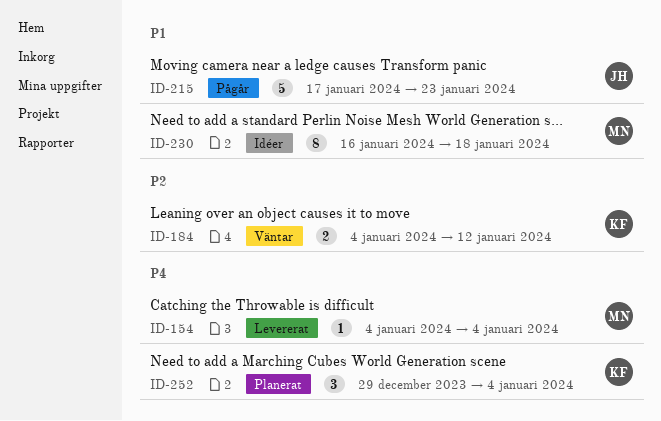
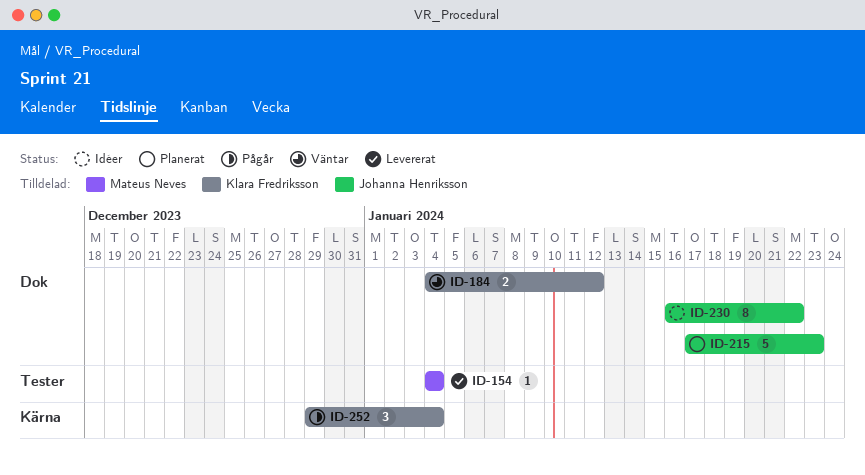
ID-215, status: Pågår -> Planerat
ID-230, owner: Mateus Neves -> Johanna Henriksson
ID-230, due: Jan 18 -> Jan 22
ID-252, status: Planerat -> Pågår

